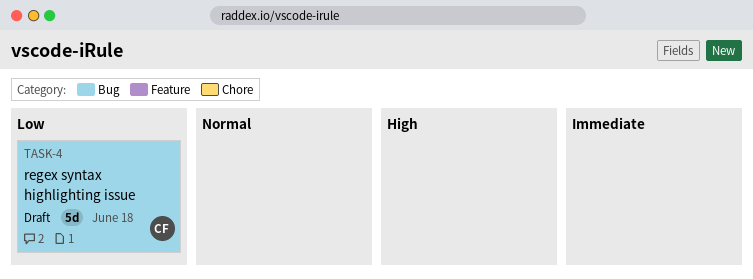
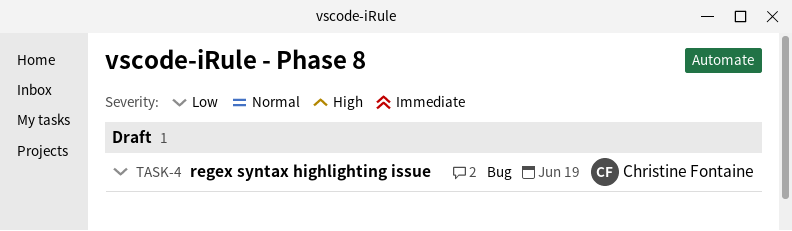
TASK-4, due: Jun 18 -> Jun 19

